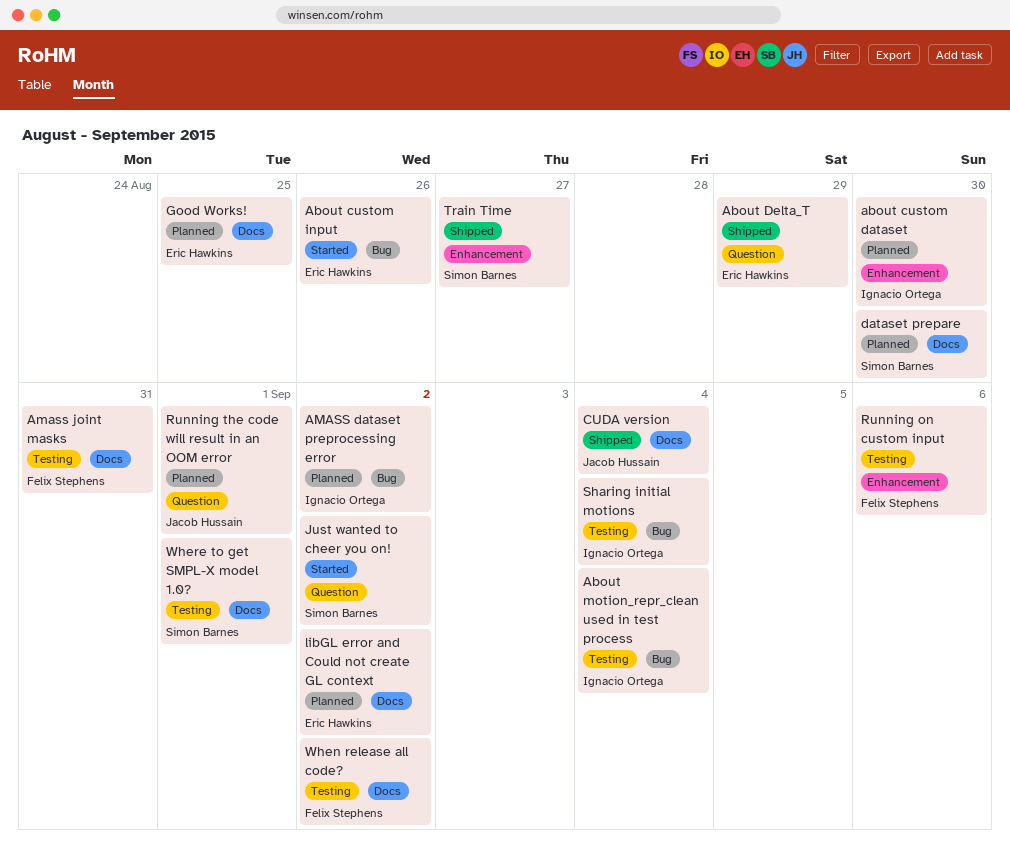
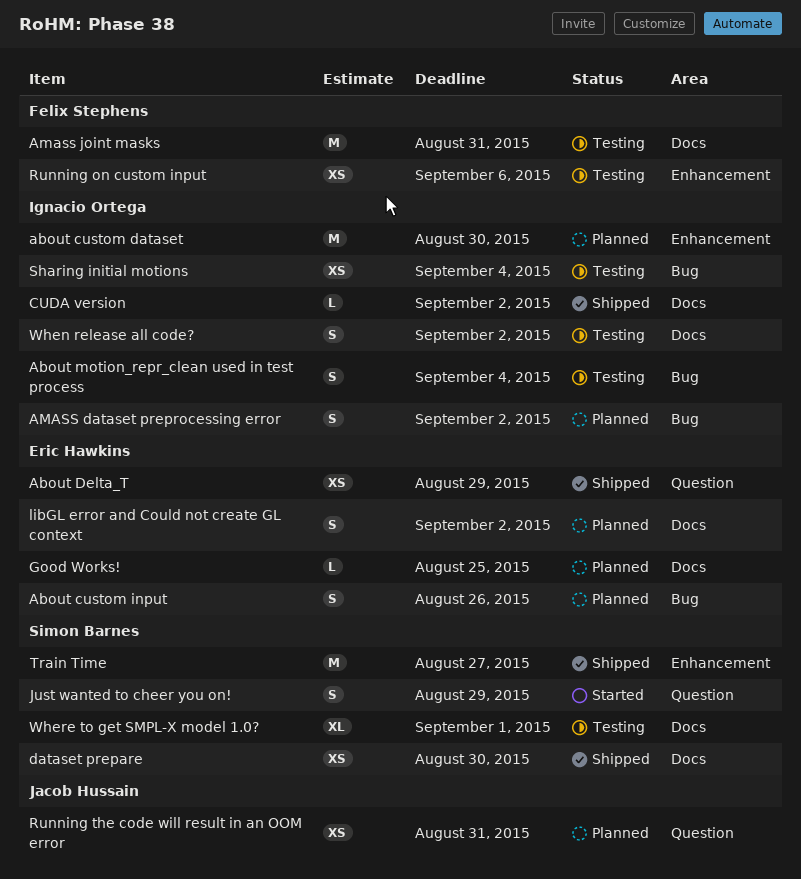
About custom input, status: Started -> Planned
CUDA version, owner: Jacob Hussain -> Ignacio Ortega
CUDA version, due: Sep 4 -> Sep 2
dataset prepare, status: Planned -> Shipped
Just wanted to cheer you on!, due: Sep 2 -> Aug 29
Running the code will result in an OOM error, due: Sep 1 -> Aug 31
When release all code?, owner: Felix Stephens -> Ignacio Ortega

